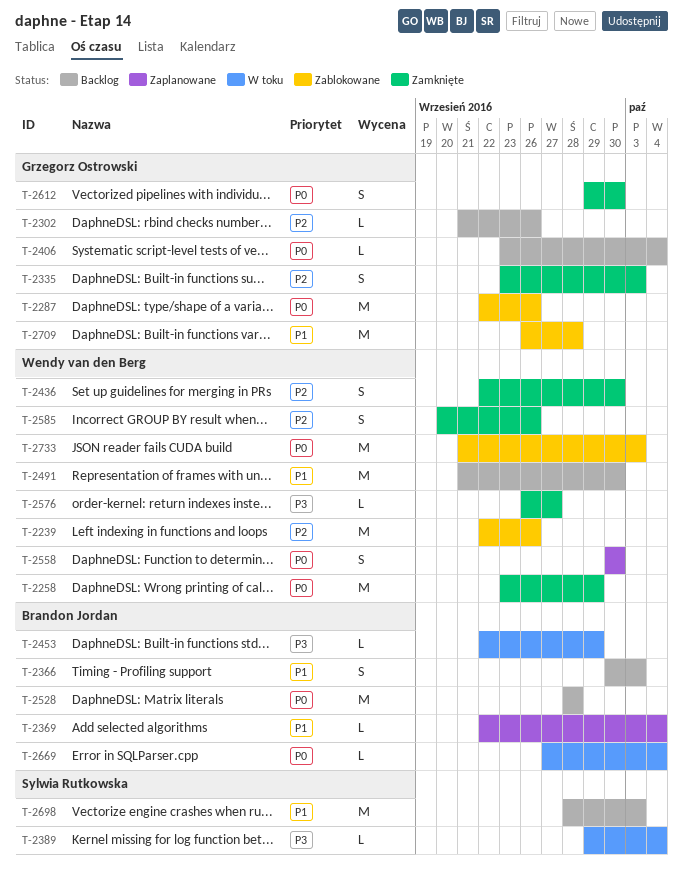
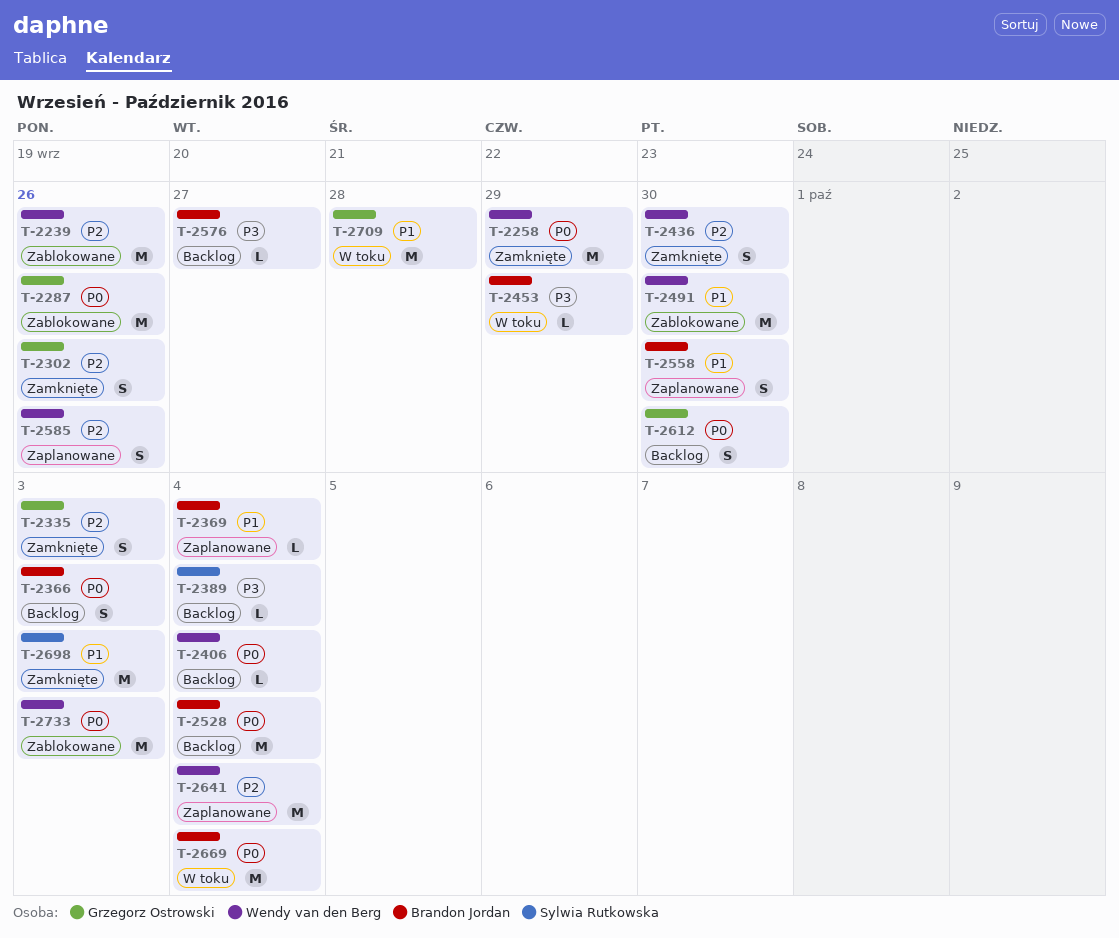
T-2302, status: Backlog -> Zamknięte
T-2302, estimate: L -> S
T-2366, priority: P1 -> P0
T-2389, status: W toku -> Backlog
T-2406, owner: Grzegorz Ostrowski -> Wendy van den Berg
T-2491, status: Backlog -> Zablokowane
T-2528, due: Sep 28 -> Oct 4
T-2558, owner: Wendy van den Berg -> Brandon Jordan
T-2558, priority: P0 -> P1
T-2576, status: Zamknięte -> Backlog
T-2576, owner: Wendy van den Berg -> Brandon Jordan
T-2585, status: Zamknięte -> Zaplanowane
T-2612, status: Zamknięte -> Backlog
T-2641: none -> present
T-2669, estimate: L -> M
T-2698, status: Backlog -> Zamknięte
T-2709, status: Zablokowane -> W toku

